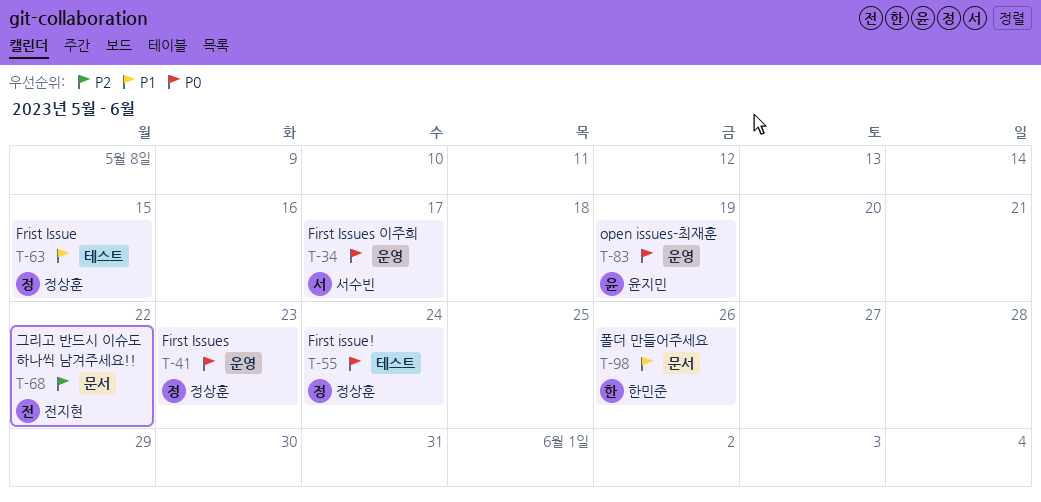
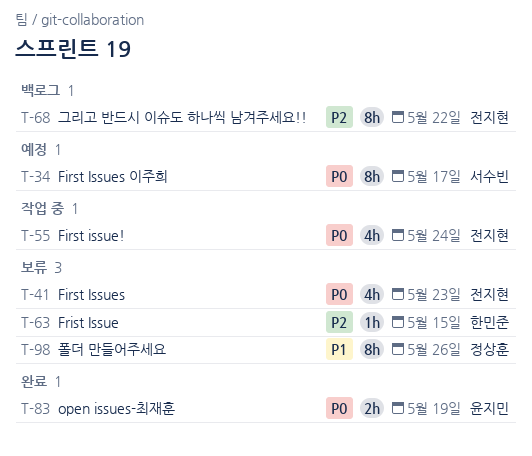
T-41, owner: 정상훈 -> 전지현
T-55, owner: 정상훈 -> 전지현
T-63, owner: 정상훈 -> 한민준
T-63, priority: P1 -> P2
T-98, owner: 한민준 -> 정상훈

